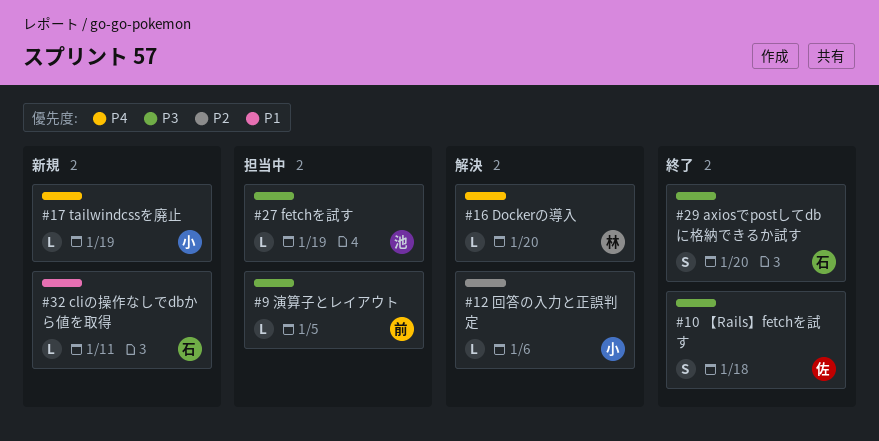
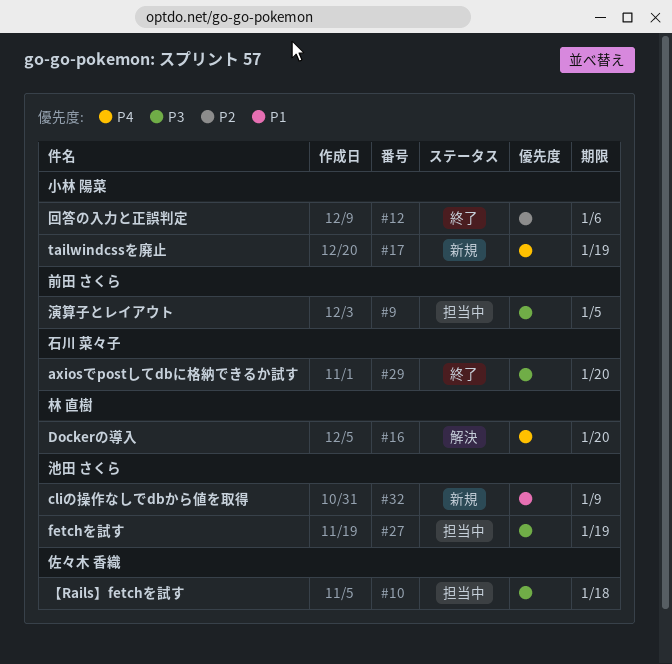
#10, status: 終了 -> 担当中
#12, status: 解決 -> 終了
#32, owner: 石川 菜々子 -> 池田 さくら
#32, due: Jan 11 -> Jan 9

